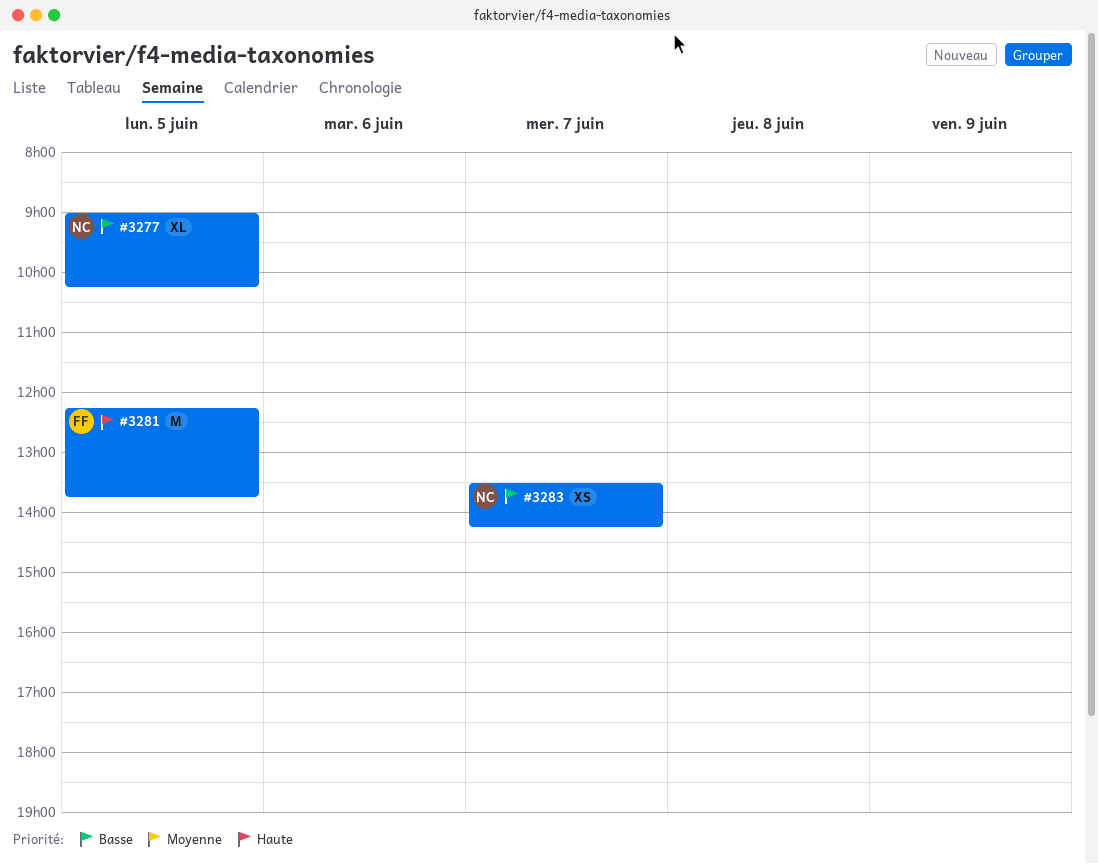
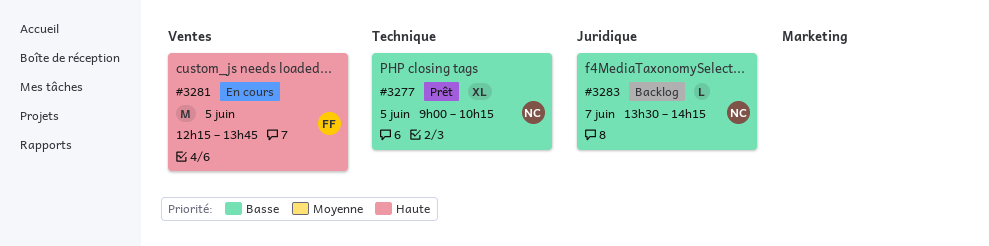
#3283, estimate: XS -> L

